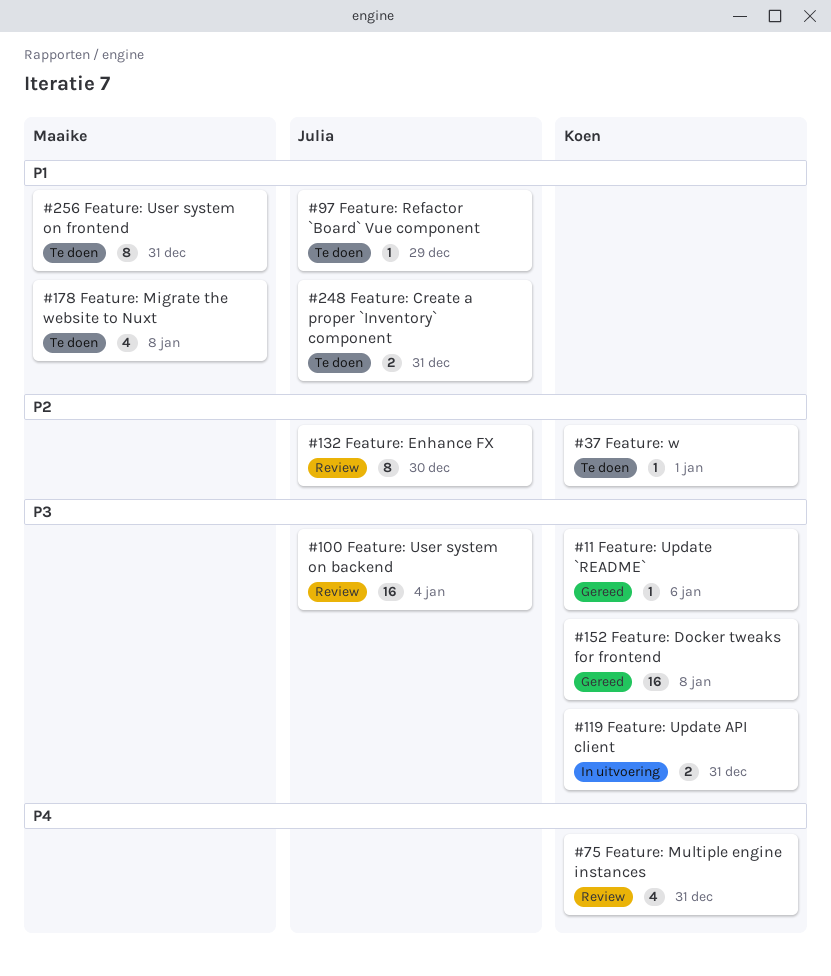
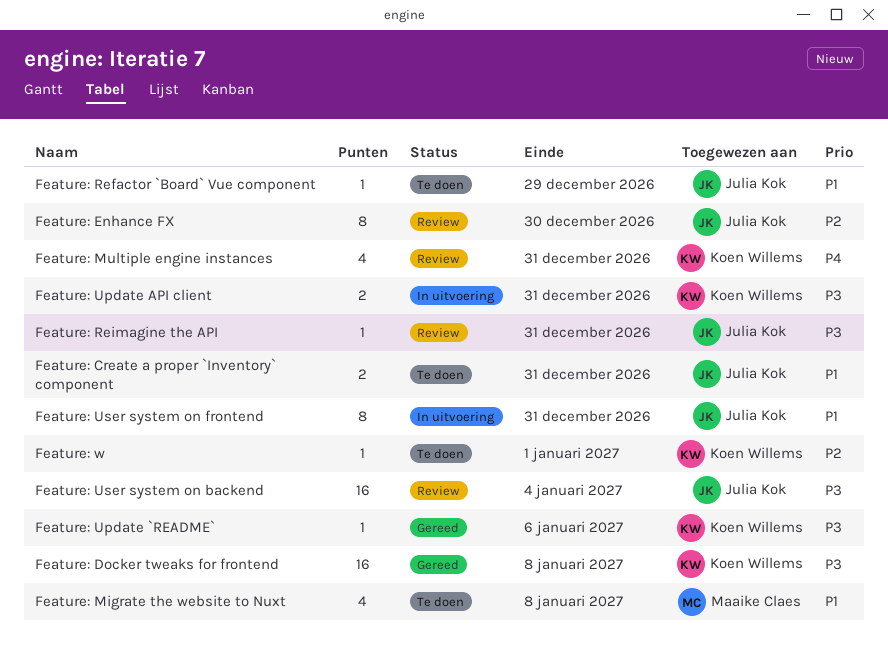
Feature: Reimagine the API: none -> present
Feature: User system on frontend, status: Te doen -> In uitvoering
Feature: User system on frontend, owner: Maaike Claes -> Julia Kok

